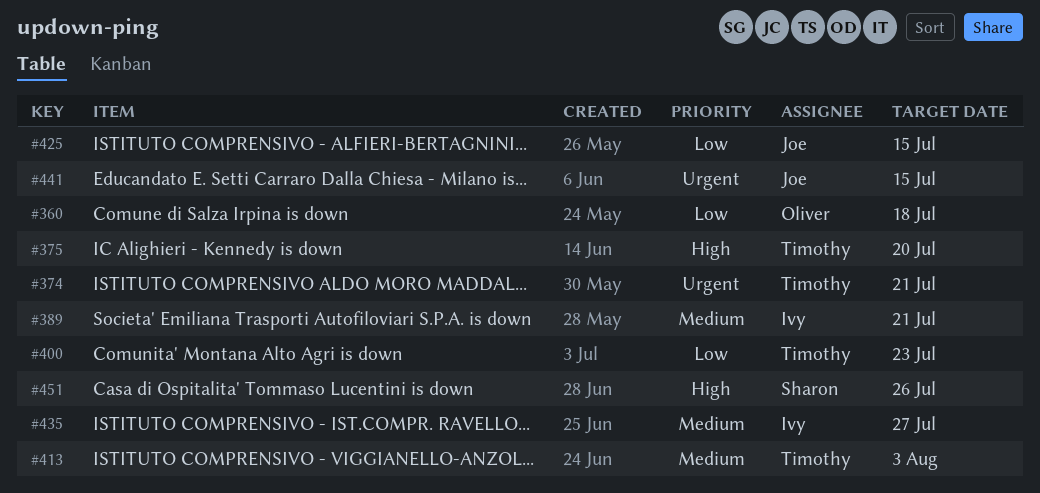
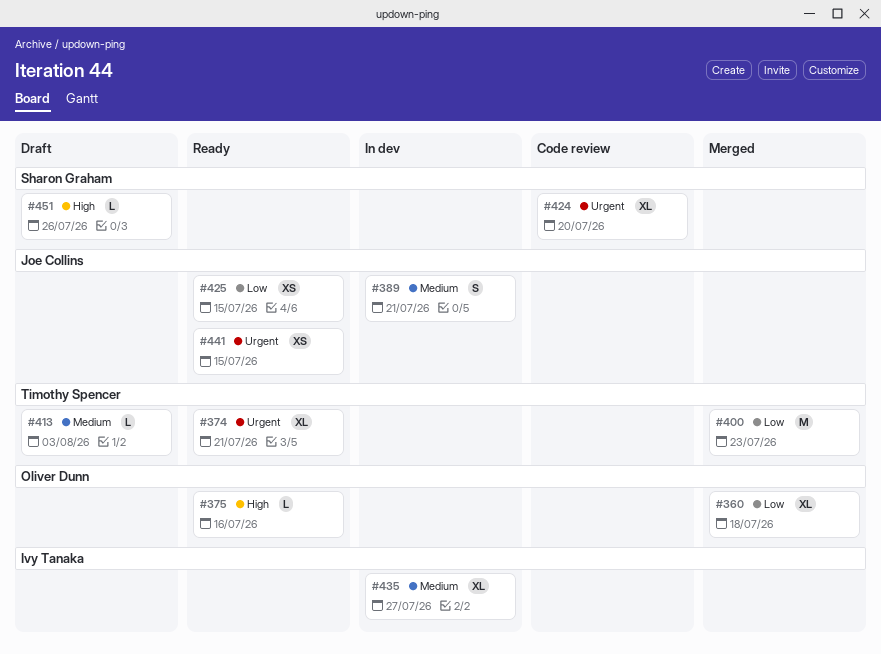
#375, owner: Timothy Spencer -> Oliver Dunn
#375, due: Jul 20 -> Jul 16
#389, owner: Ivy Tanaka -> Joe Collins
#424: none -> present

